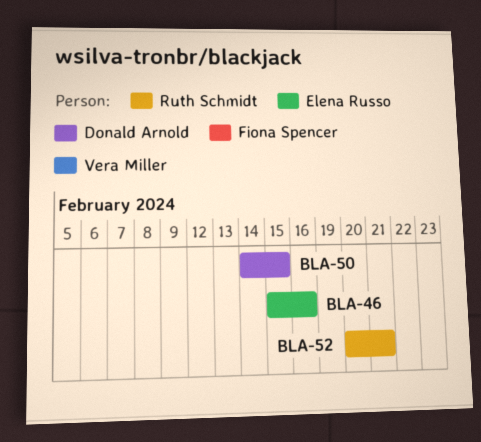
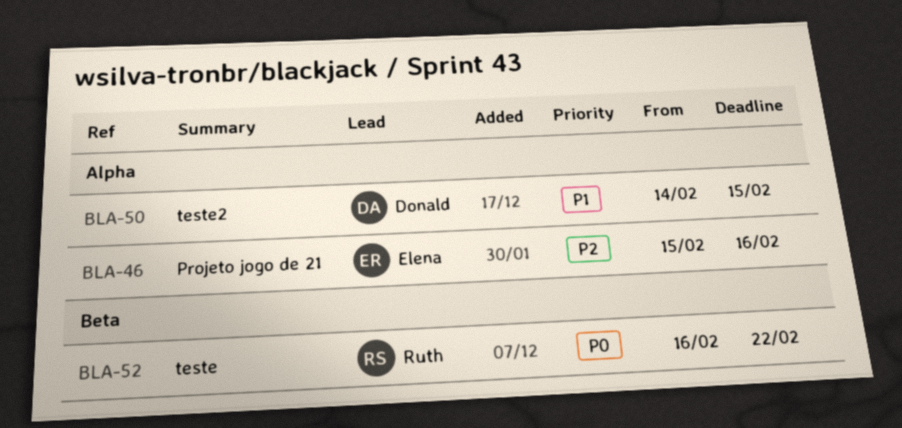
BLA-52, start: Feb 20 -> Feb 16
BLA-52, due: Feb 21 -> Feb 22

